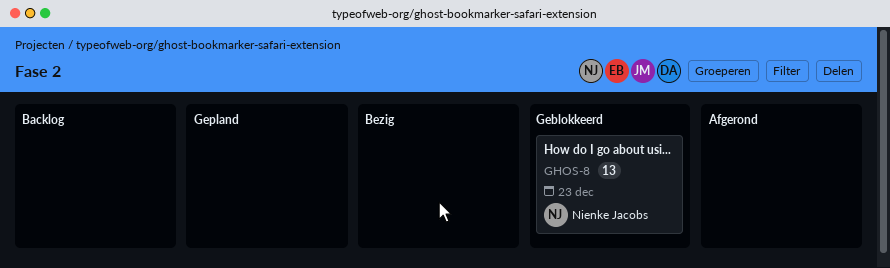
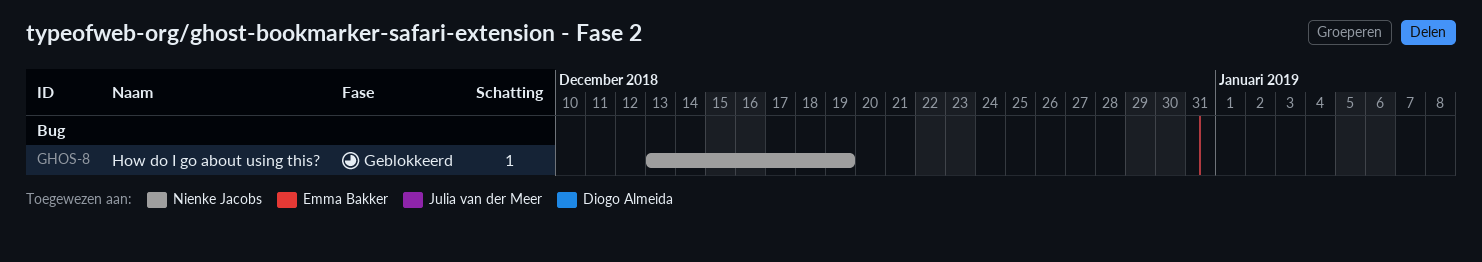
GHOS-8, estimate: 13 -> 1
GHOS-8, due: Dec 23 -> Dec 19

